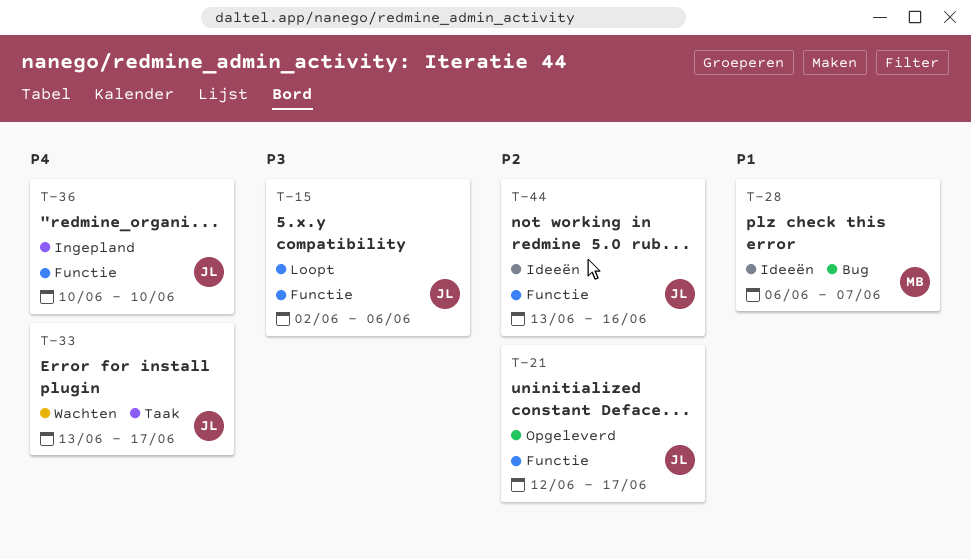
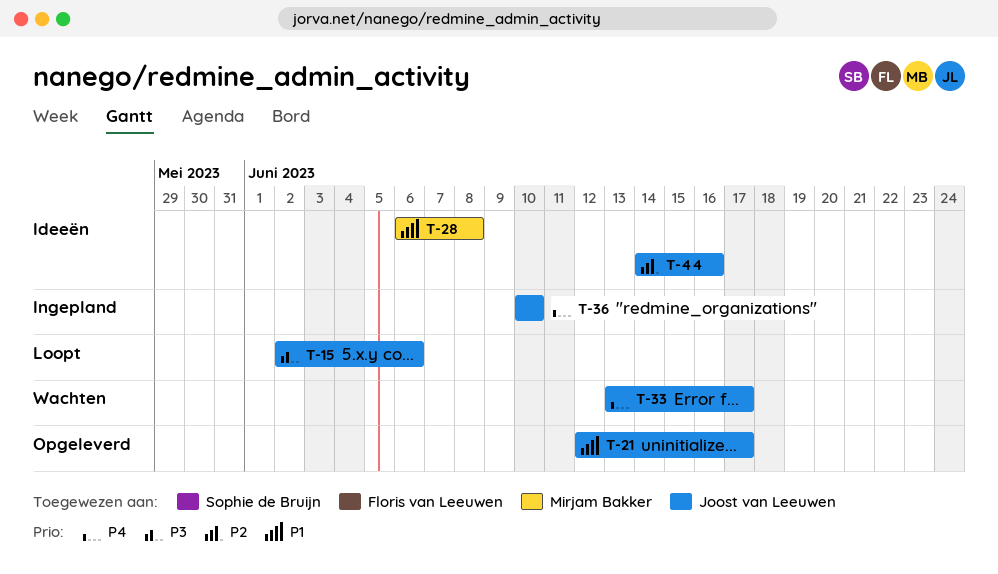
T-21, priority: P2 -> P1
T-28, due: Jun 7 -> Jun 8
T-44, start: Jun 13 -> Jun 14

